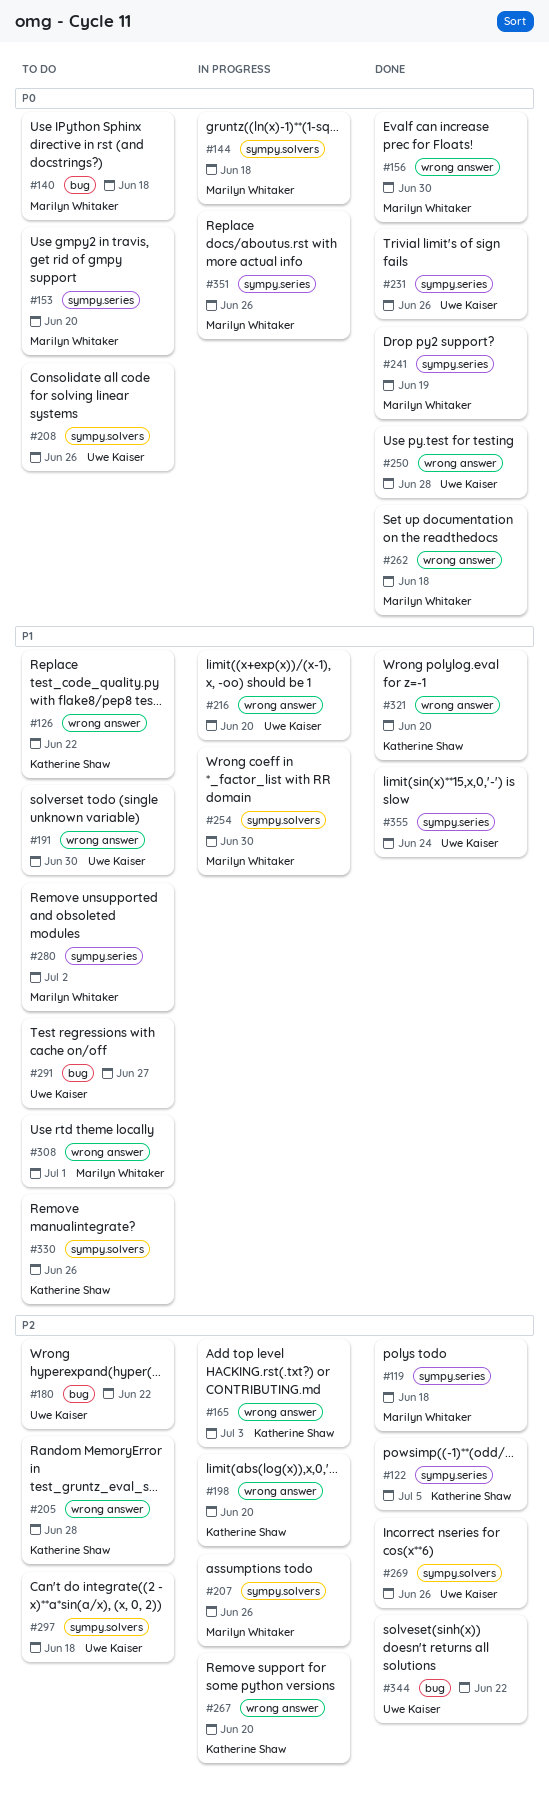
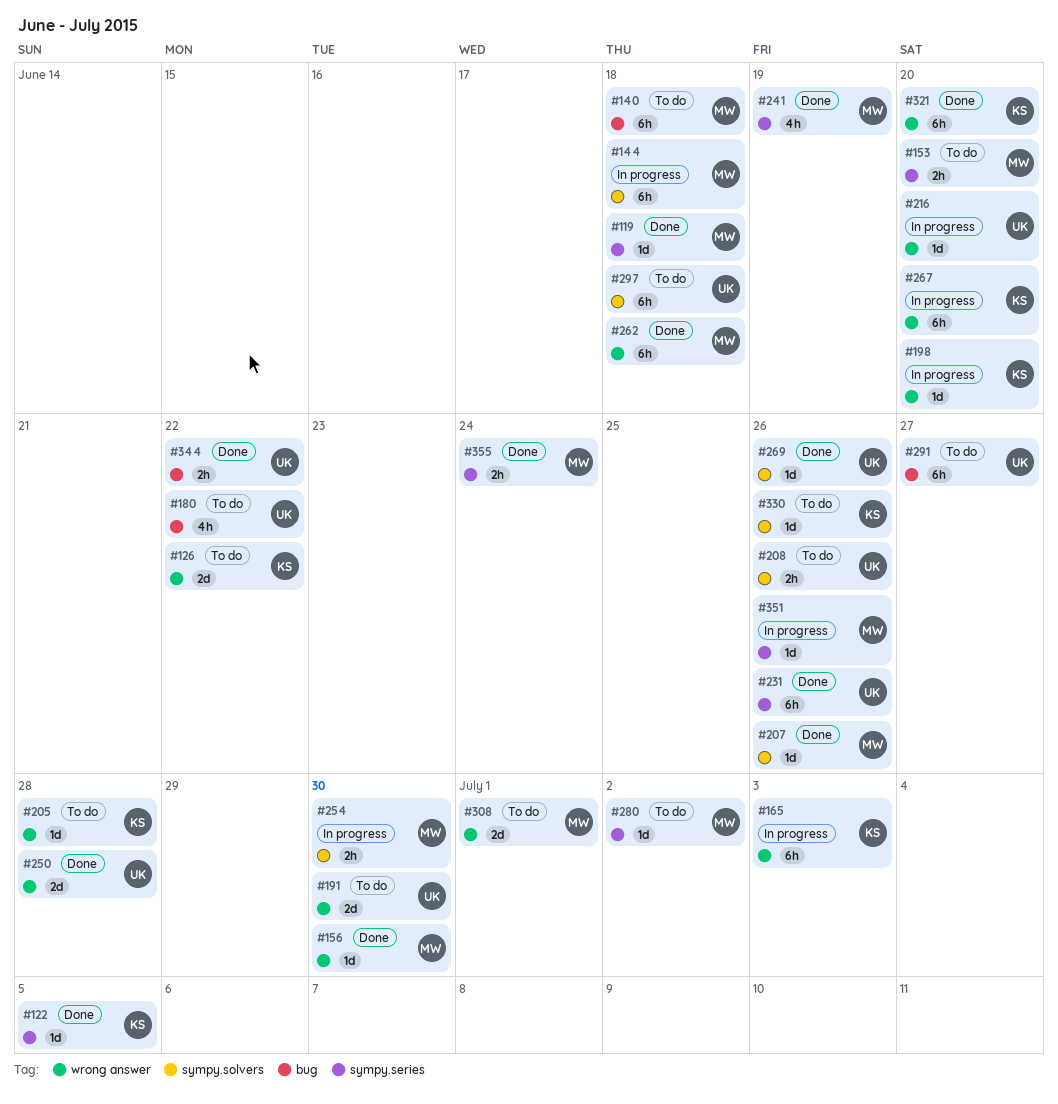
#207, status: In progress -> Done
#355, owner: Uwe Kaiser -> Marilyn Whitaker

